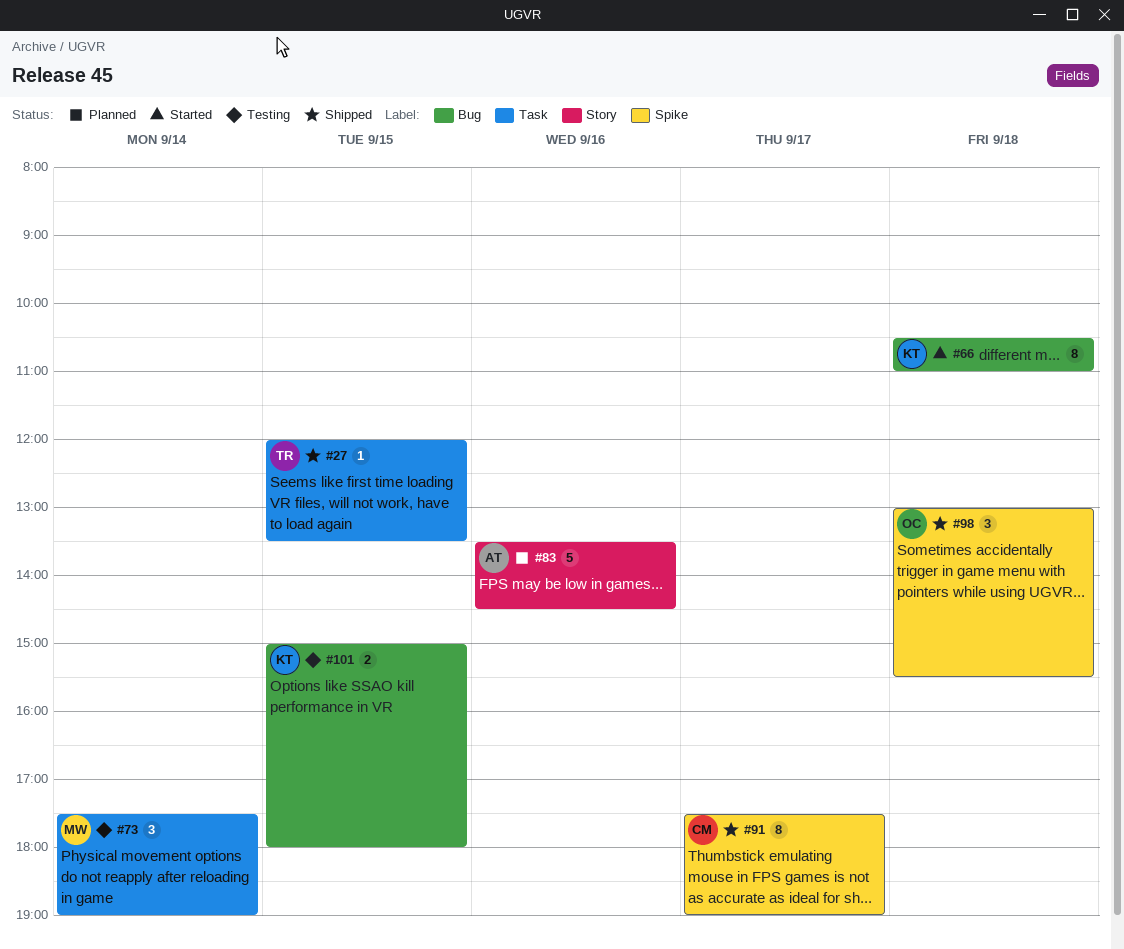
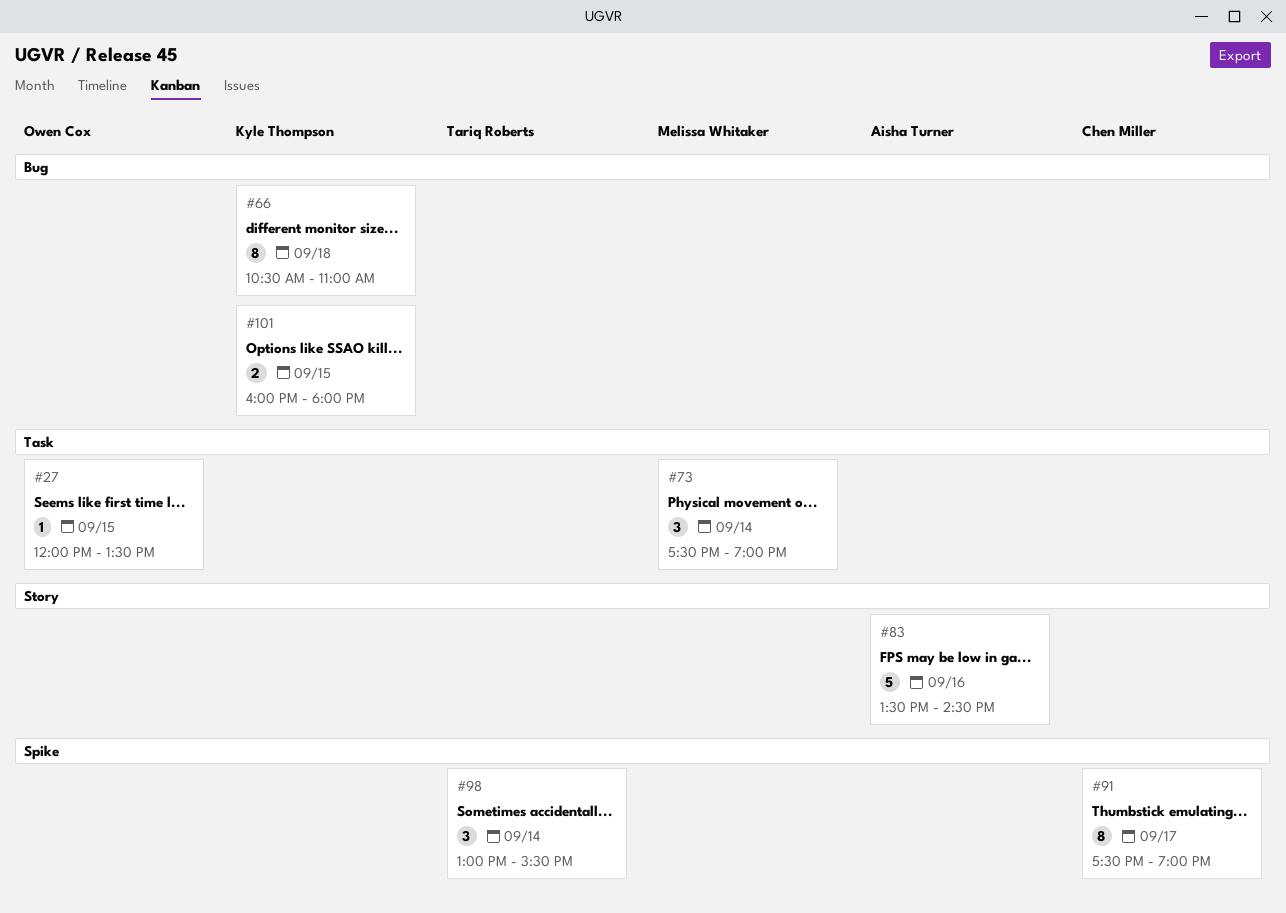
#27, owner: Tariq Roberts -> Owen Cox
#98, owner: Owen Cox -> Tariq Roberts
#98, day: Sep 18 -> Sep 14
#101, begins: 15:00 -> 16:00

